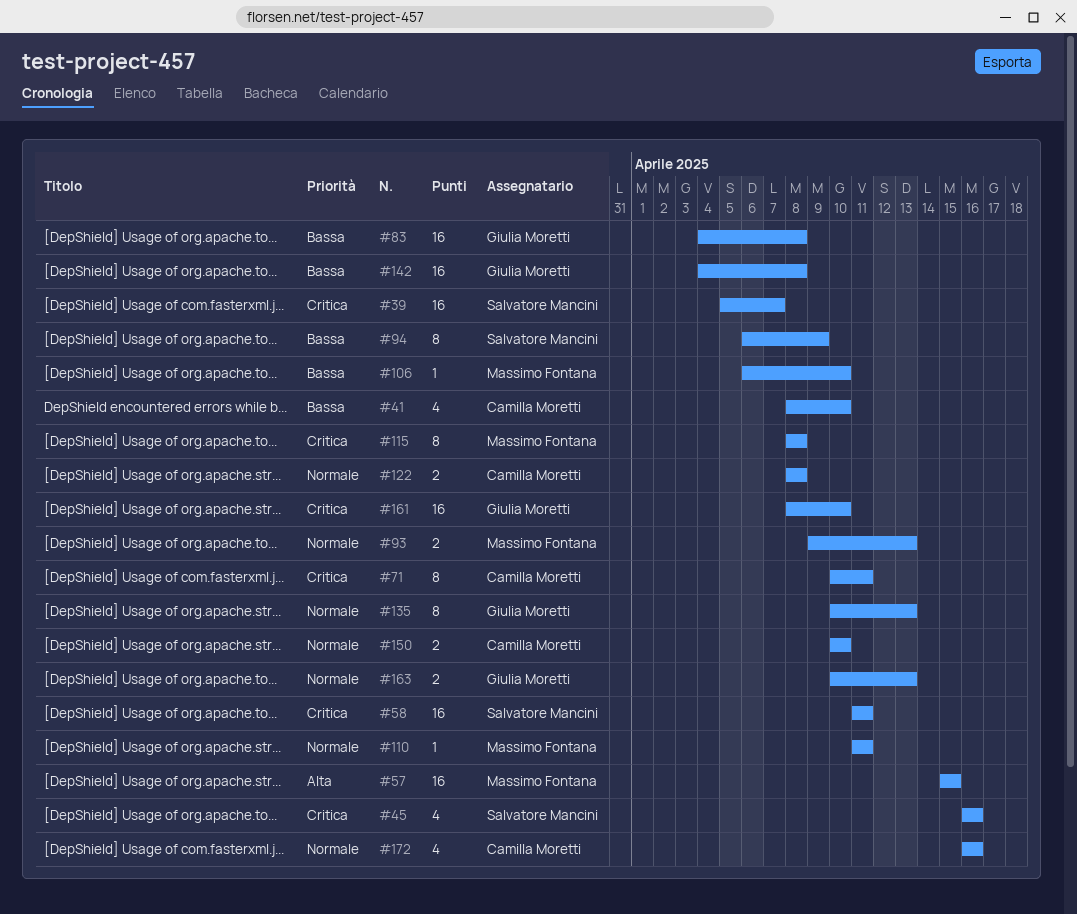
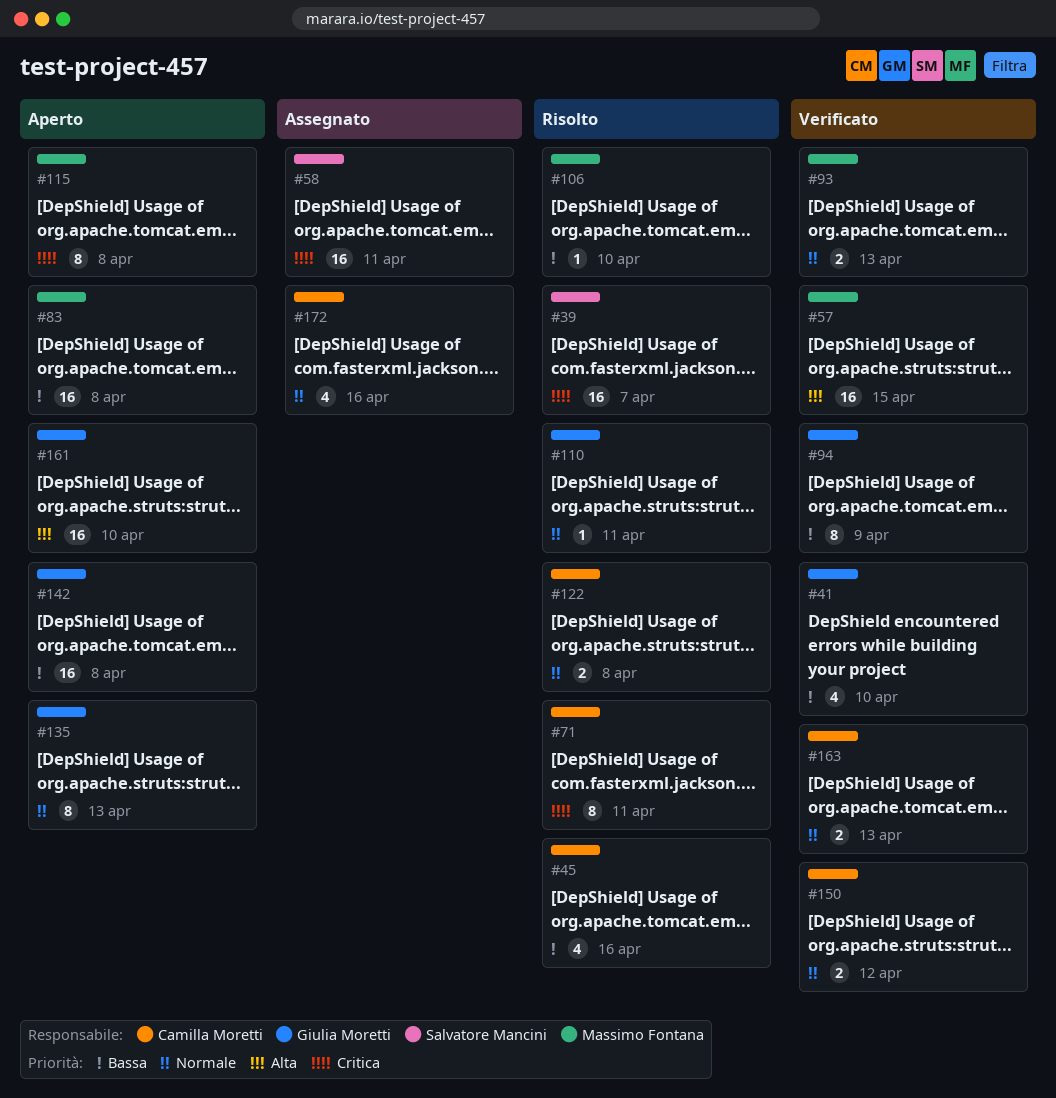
#41, owner: Camilla Moretti -> Giulia Moretti
#45, owner: Salvatore Mancini -> Camilla Moretti
#45, priority: Critica -> Bassa
#83, owner: Giulia Moretti -> Massimo Fontana
#94, owner: Salvatore Mancini -> Giulia Moretti
#110, owner: Massimo Fontana -> Giulia Moretti
#150, due: Apr 10 -> Apr 12
#161, priority: Critica -> Alta
#163, owner: Giulia Moretti -> Camilla Moretti

